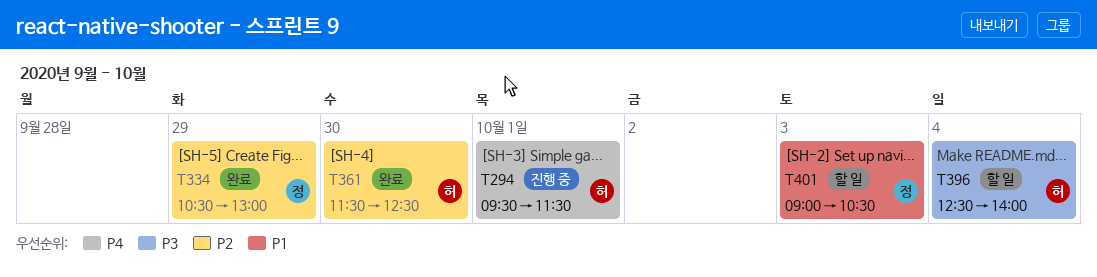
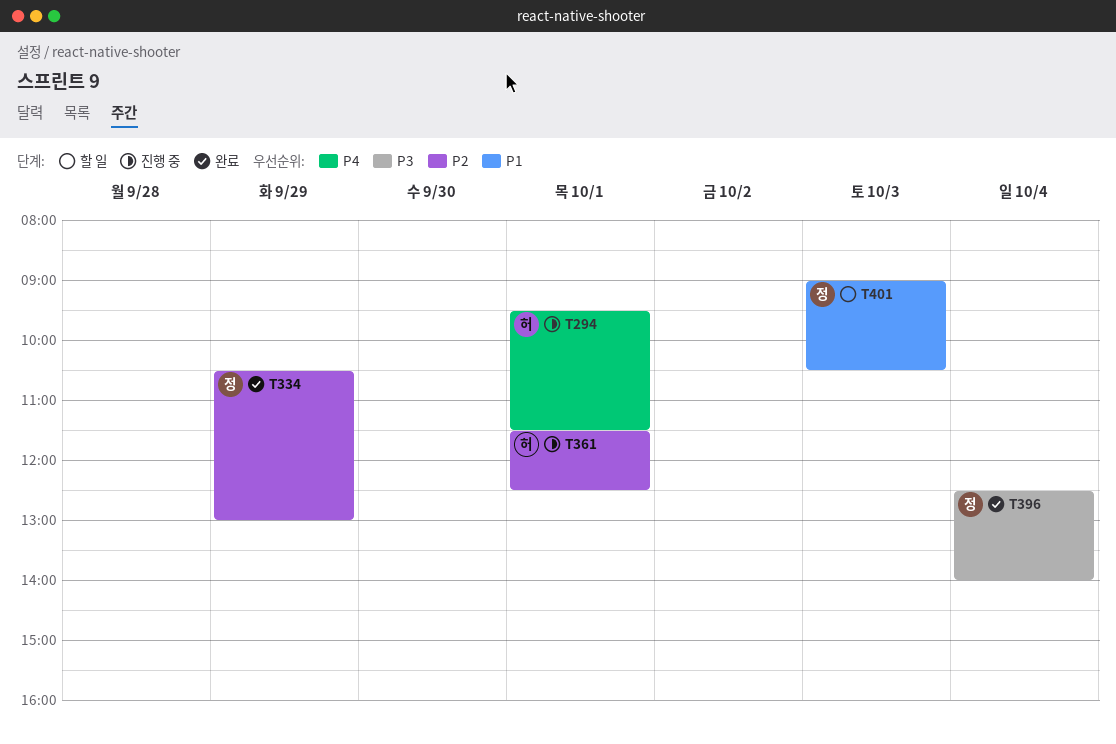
T361, status: 완료 -> 진행 중
T361, day: Sep 30 -> Oct 1
T396, status: 할 일 -> 완료
T396, owner: 허 -> 정

